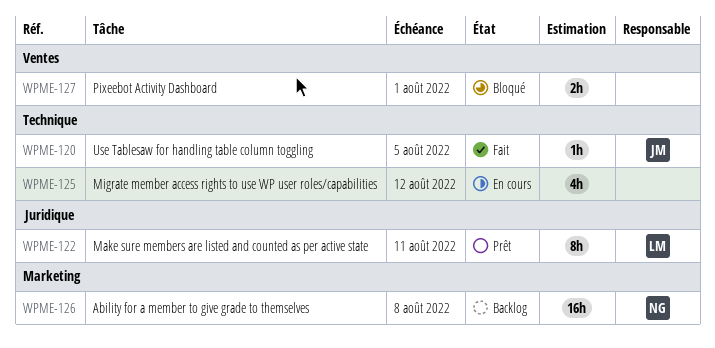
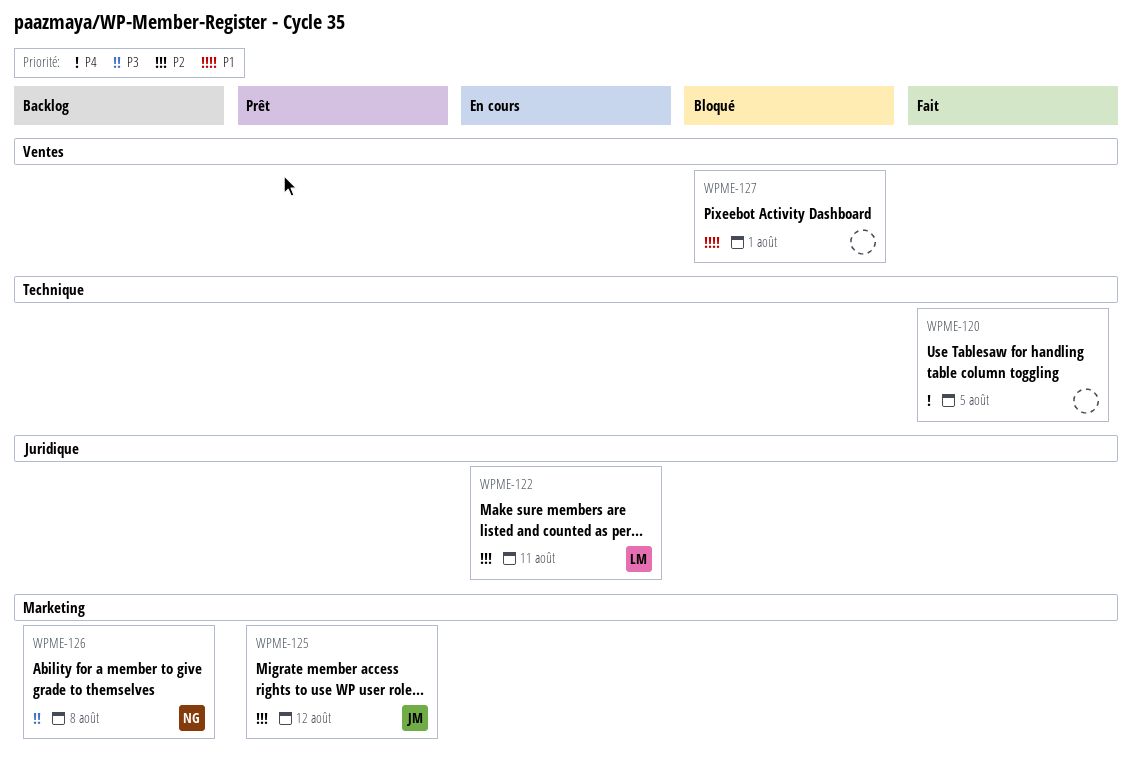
WPME-120, owner: JM -> none
WPME-122, status: Prêt -> En cours
WPME-125, status: En cours -> Prêt
WPME-125, owner: none -> JM
WPME-125, label: Technique -> Marketing

